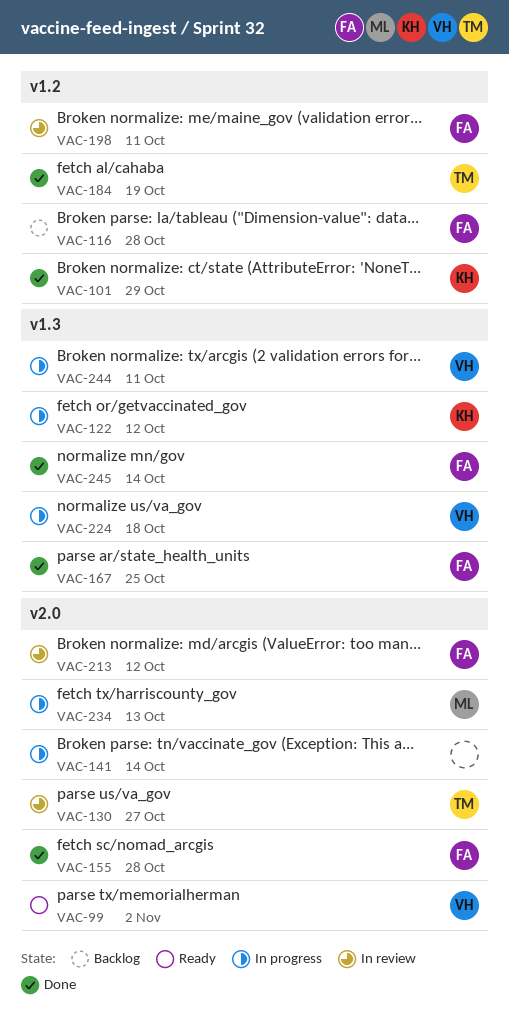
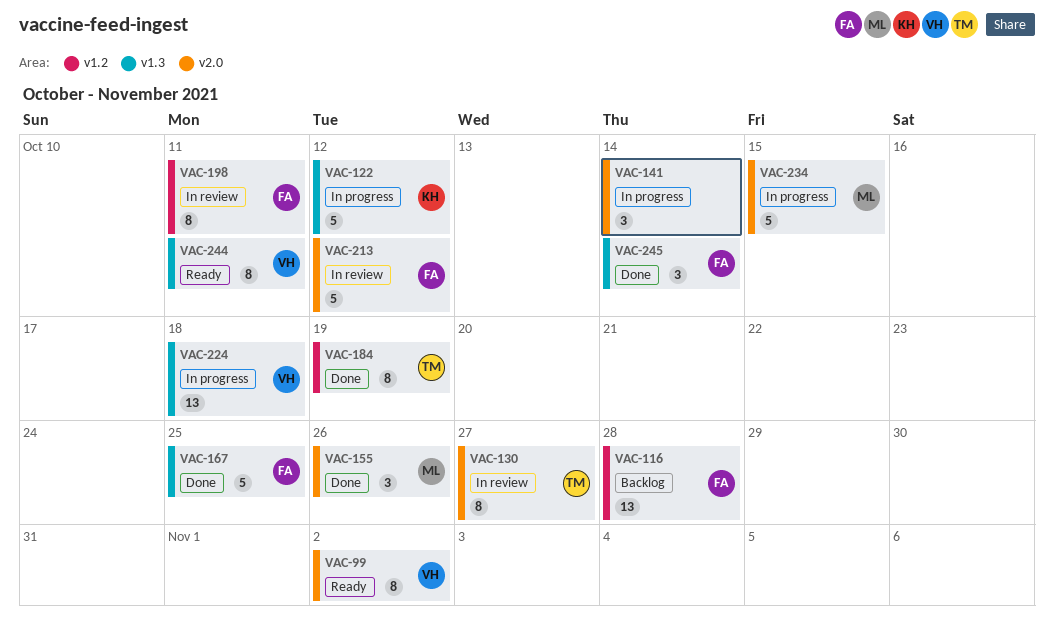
VAC-101: present -> none
VAC-155, owner: FA -> ML
VAC-155, due: Oct 28 -> Oct 26
VAC-234, due: Oct 13 -> Oct 15
VAC-244, status: In progress -> Ready

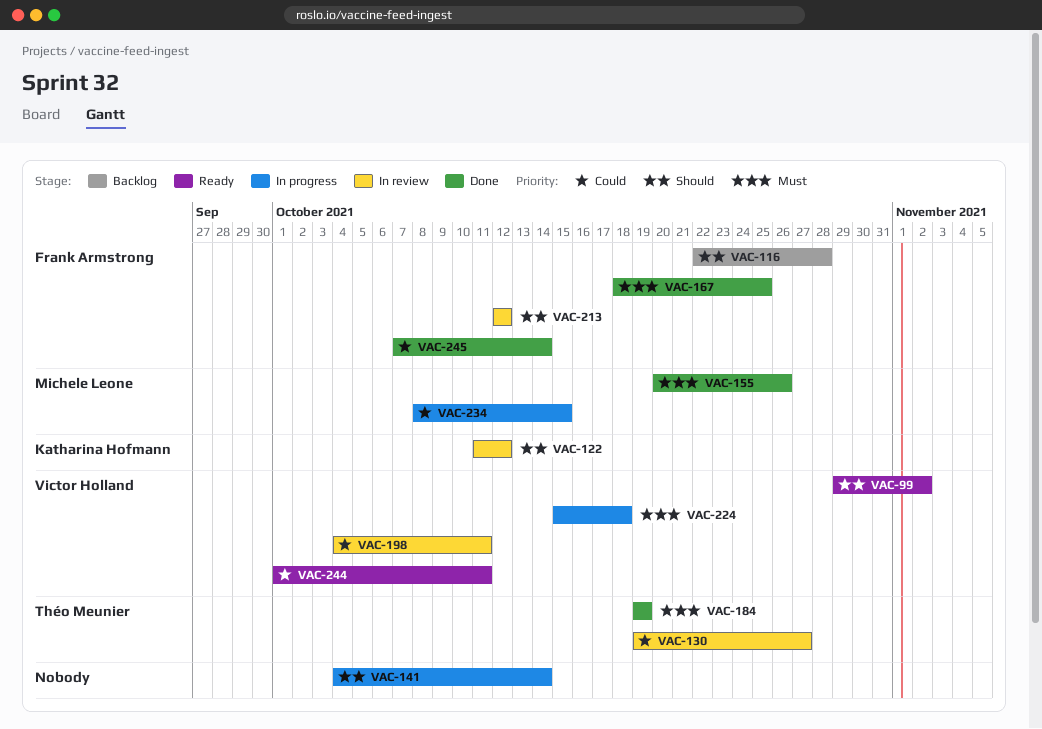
VAC-122, status: In progress -> In review
VAC-198, owner: Frank Armstrong -> Victor Holland

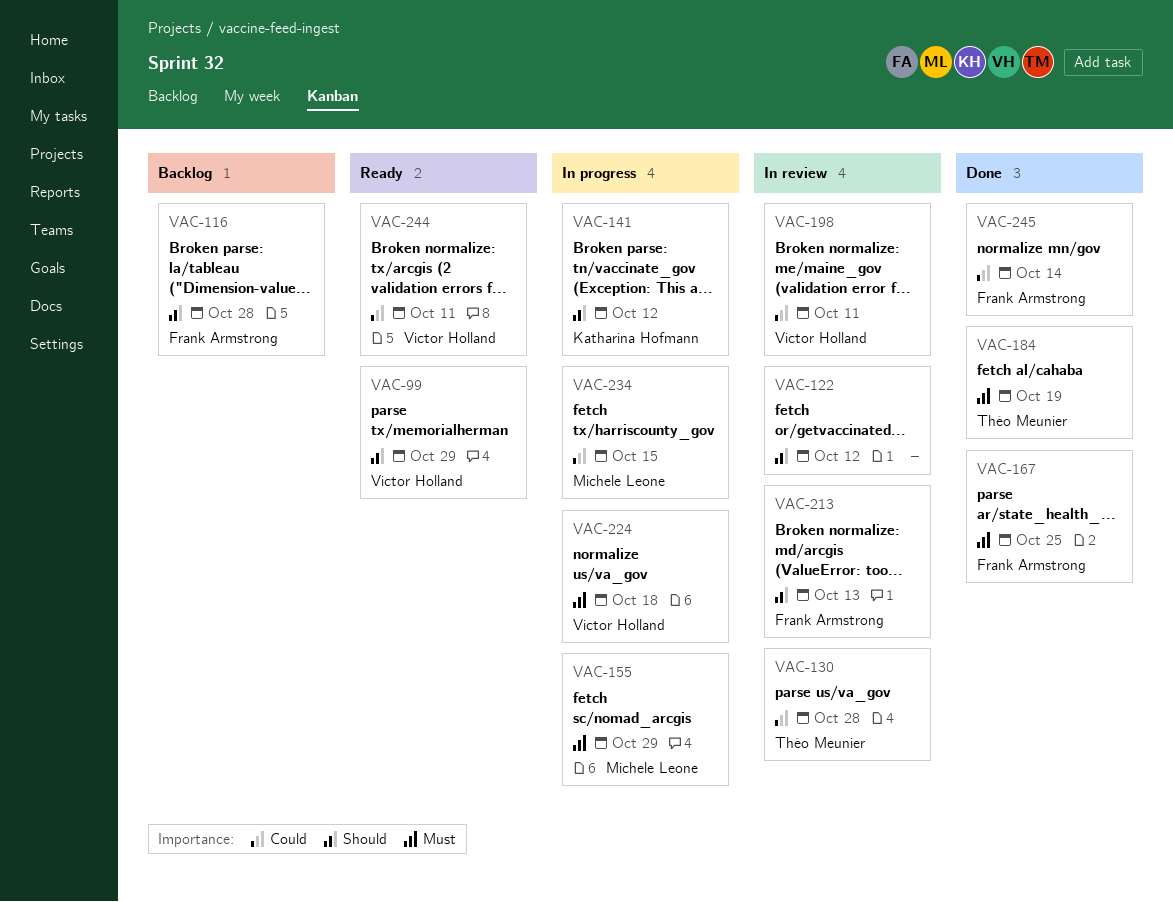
VAC-99, due: Nov 2 -> Oct 29
VAC-122, owner: Katharina Hofmann -> none
VAC-130, due: Oct 27 -> Oct 28
VAC-141, owner: none -> Katharina Hofmann
VAC-141, due: Oct 14 -> Oct 12
VAC-155, status: Done -> In progress
VAC-155, due: Oct 26 -> Oct 29
VAC-213, due: Oct 12 -> Oct 13

